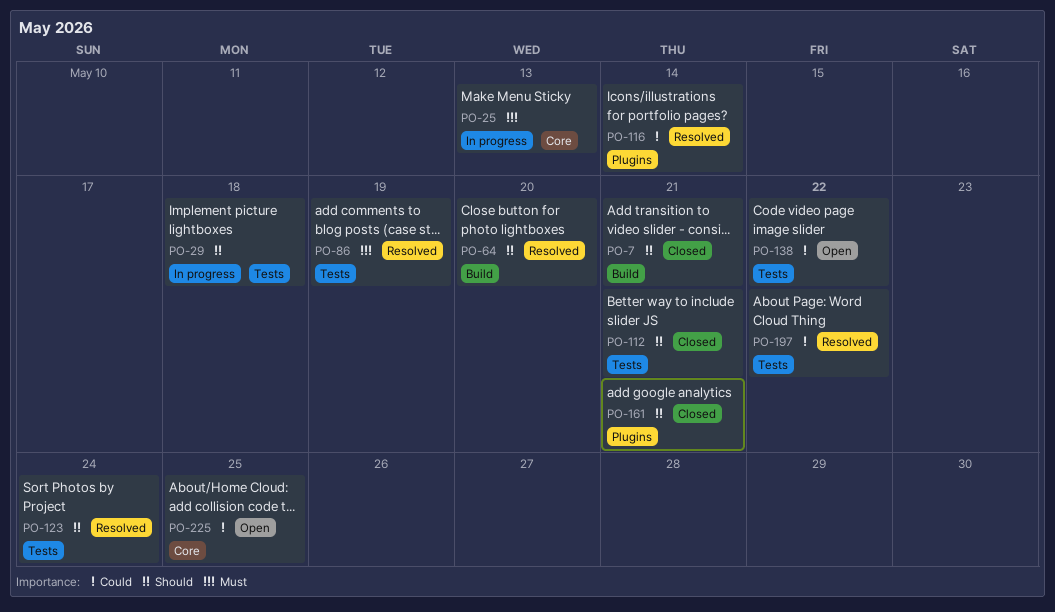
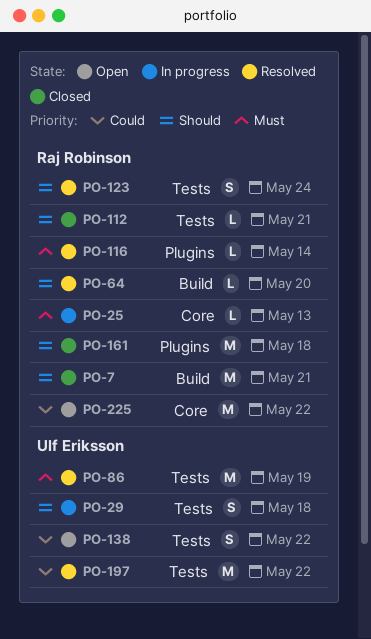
PO-116, priority: Could -> Must
PO-161, due: May 21 -> May 18
PO-225, due: May 25 -> May 22

